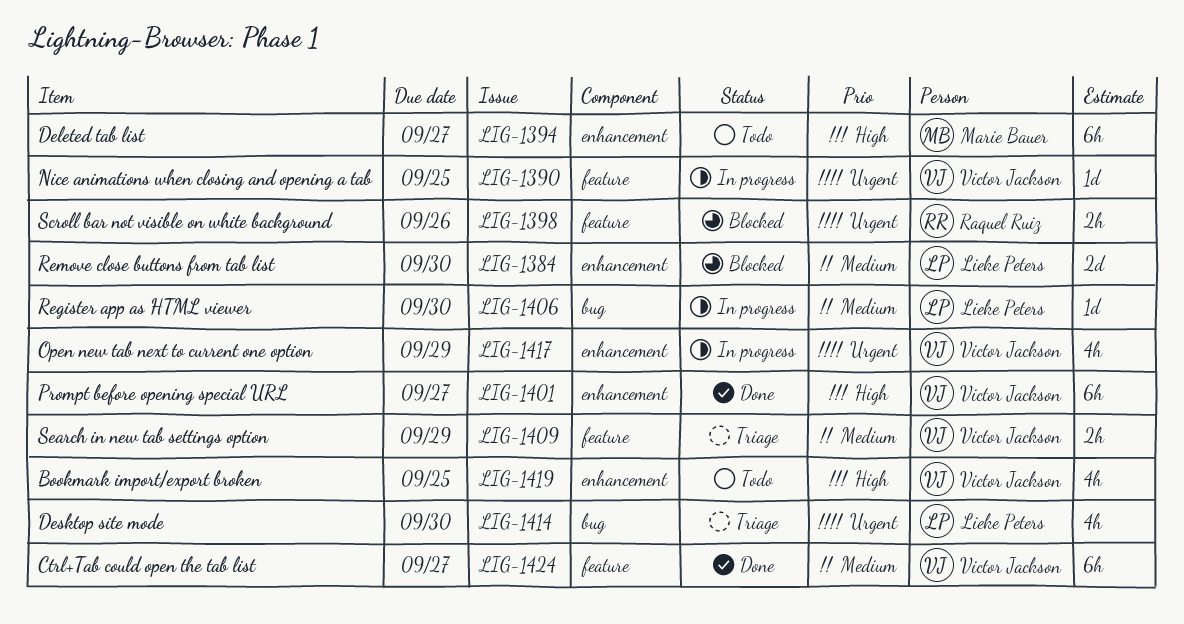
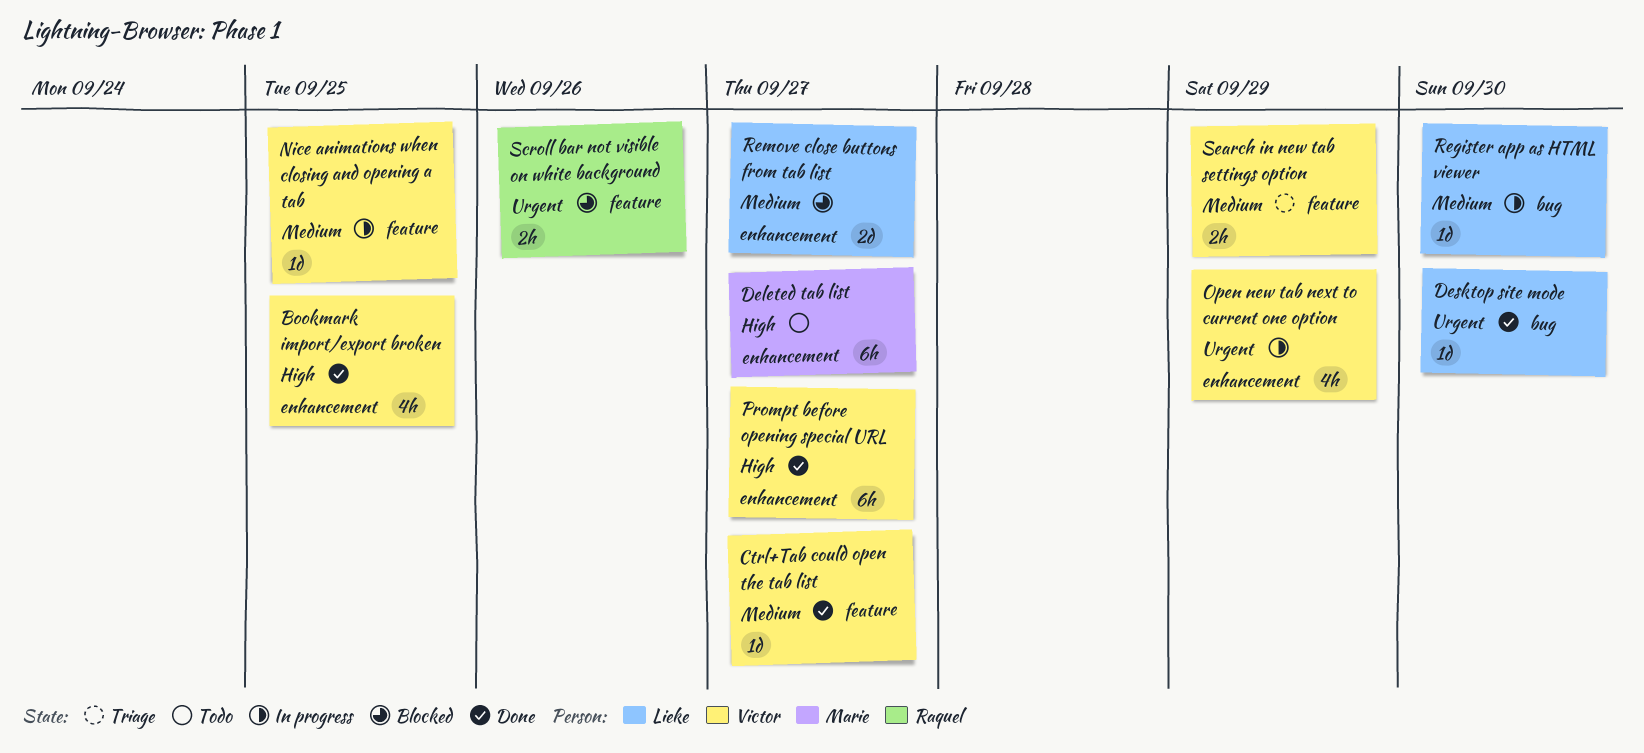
Bookmark import/export broken, status: Todo -> Done
Ctrl+Tab could open the tab list, estimate: 6h -> 1d
Desktop site mode, status: Triage -> Done
Desktop site mode, estimate: 4h -> 1d
Nice animations when closing and opening a tab, priority: Urgent -> Medium
Remove close buttons from tab list, due: Sep 30 -> Sep 27

